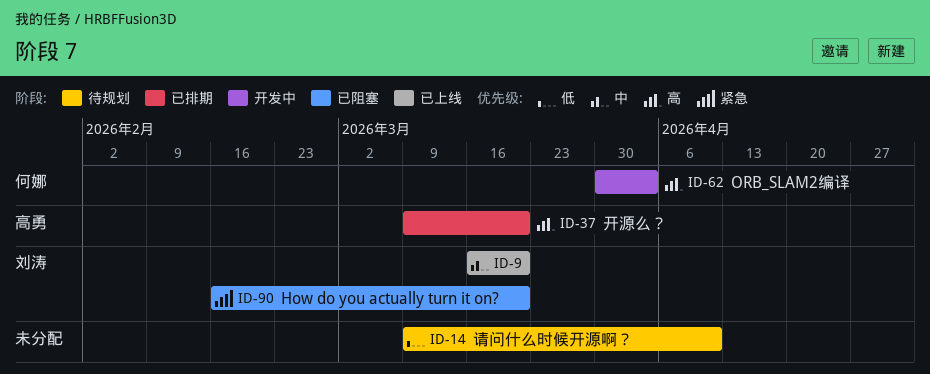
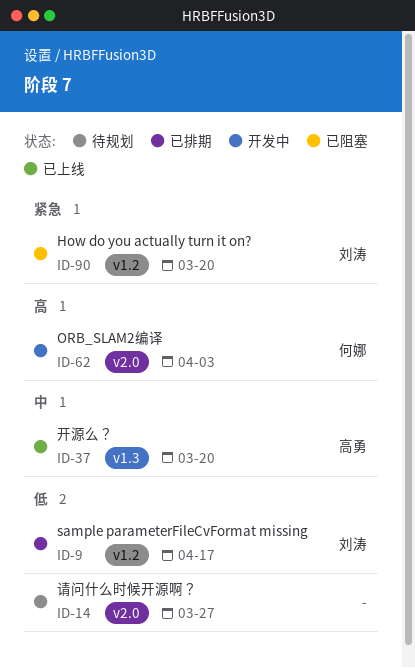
ID-9, status: 已上线 -> 已排期
ID-9, priority: 中 -> 低
ID-9, due: Mar 20 -> Apr 17
ID-14, due: Apr 10 -> Mar 27
ID-37, status: 已排期 -> 已上线
ID-37, priority: 高 -> 中

